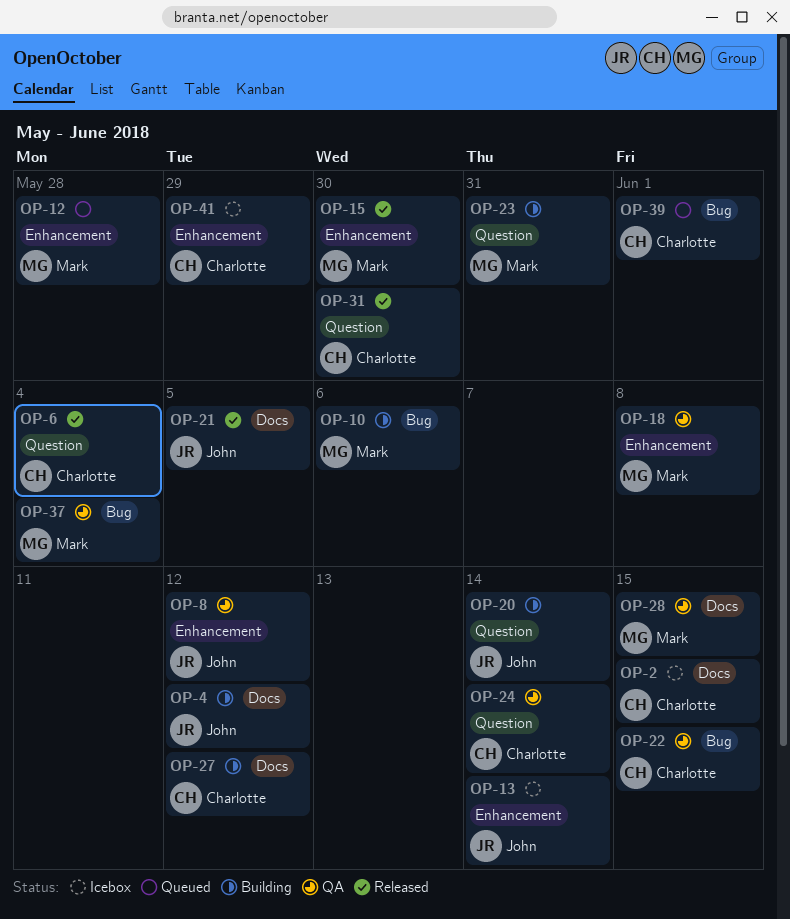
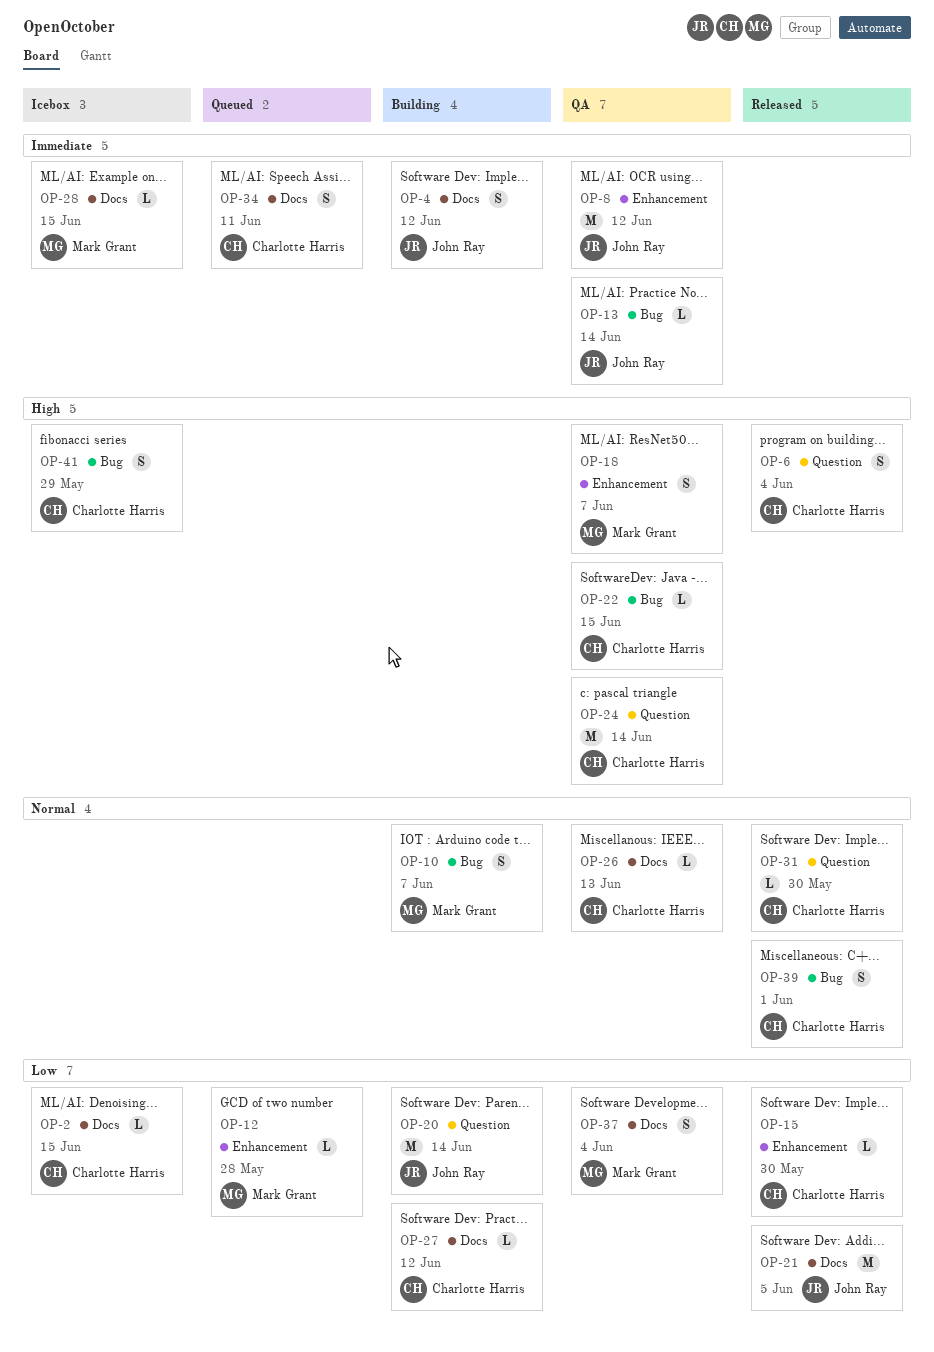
OP-10, due: Jun 6 -> Jun 7
OP-13, status: Icebox -> QA
OP-13, label: Enhancement -> Bug
OP-15, owner: Mark Grant -> Charlotte Harris
OP-18, due: Jun 8 -> Jun 7
OP-23: present -> none
OP-26: none -> present
OP-28, status: QA -> Icebox
OP-34: none -> present
OP-37, label: Bug -> Docs
OP-39, status: Queued -> Released
OP-41, label: Enhancement -> Bug

